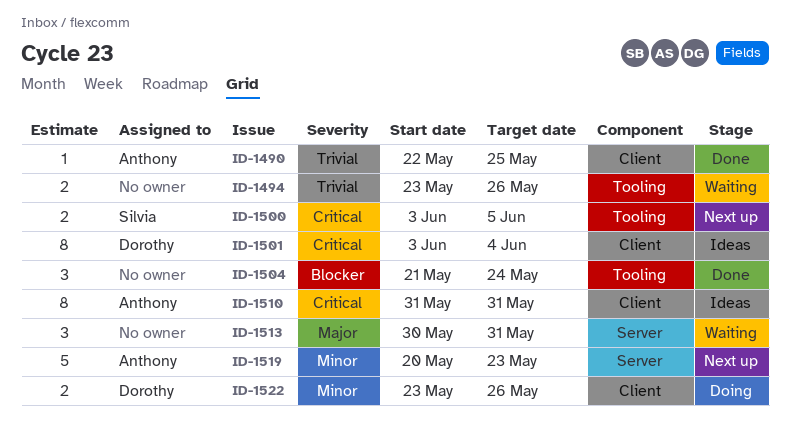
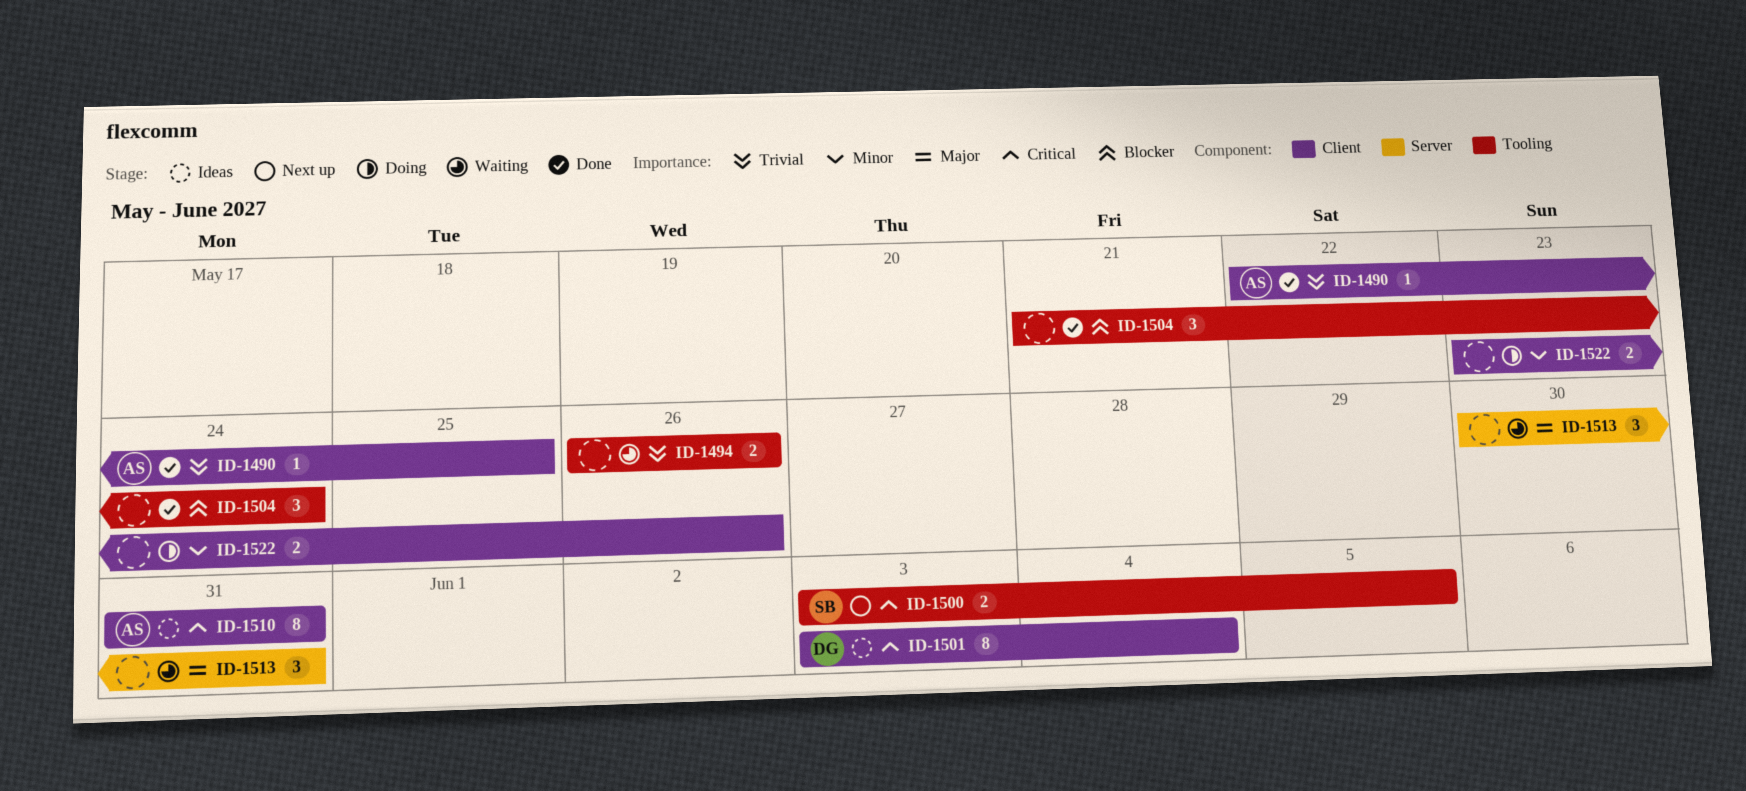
ID-1494, start: May 23 -> May 26
ID-1519: present -> none
ID-1522, owner: Dorothy -> none

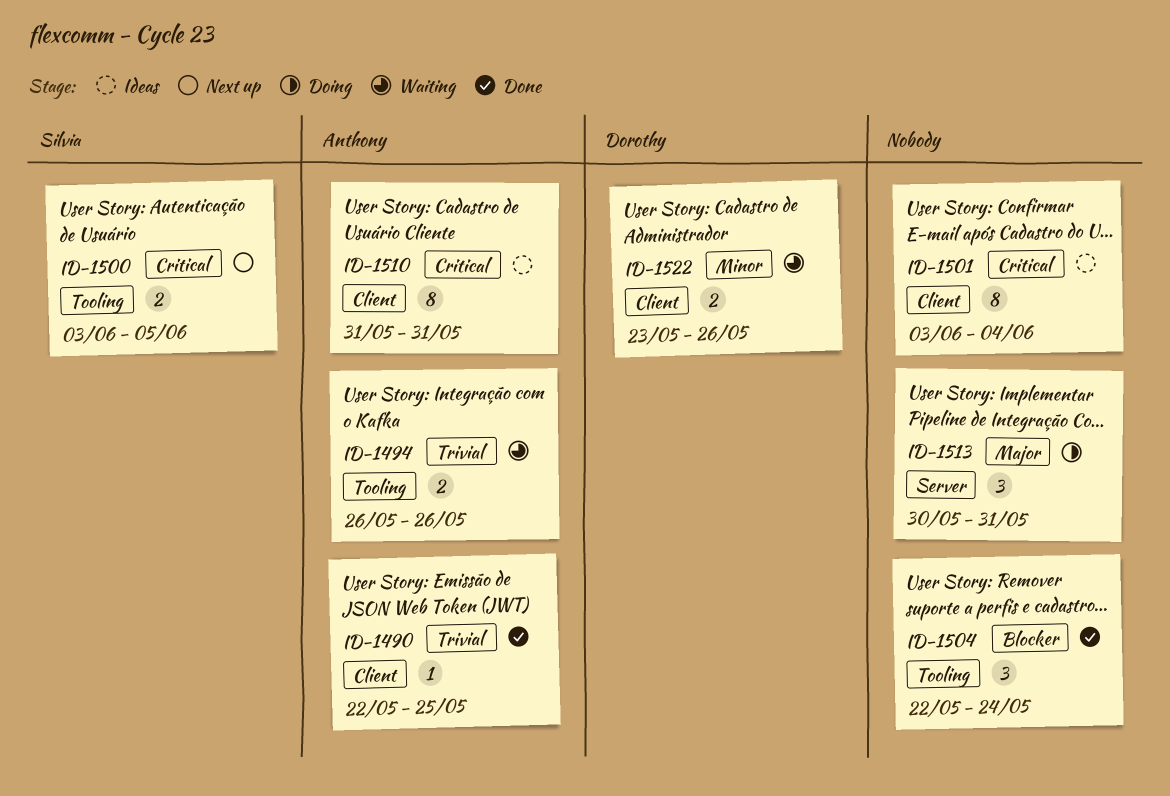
ID-1494, owner: none -> Anthony
ID-1501, owner: Dorothy -> none
ID-1504, start: May 21 -> May 22
ID-1513, status: Waiting -> Doing
ID-1522, status: Doing -> Waiting
ID-1522, owner: none -> Dorothy

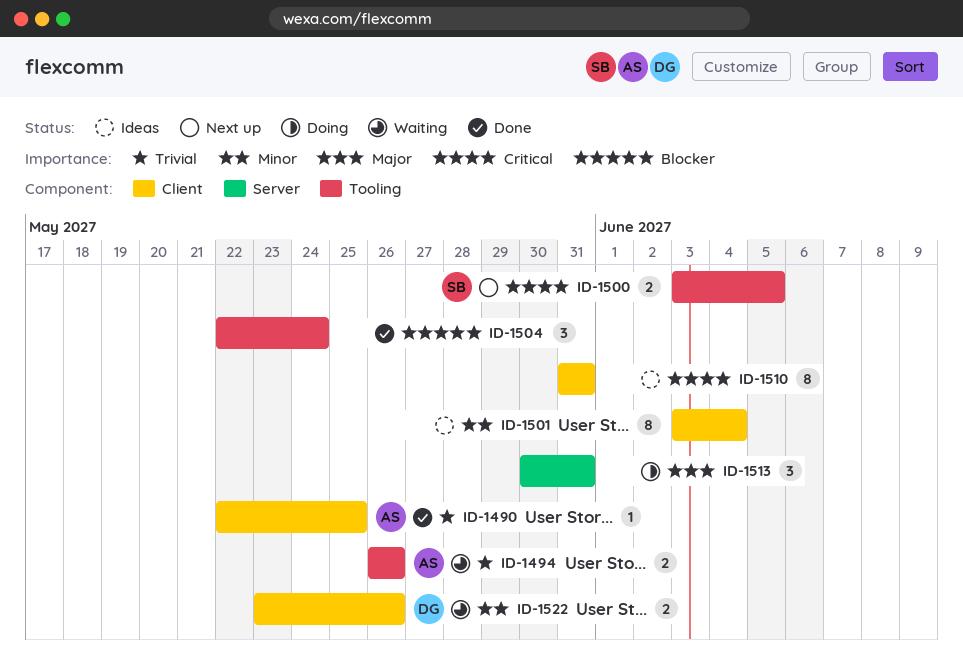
ID-1501, priority: Critical -> Minor
ID-1510, owner: Anthony -> none

